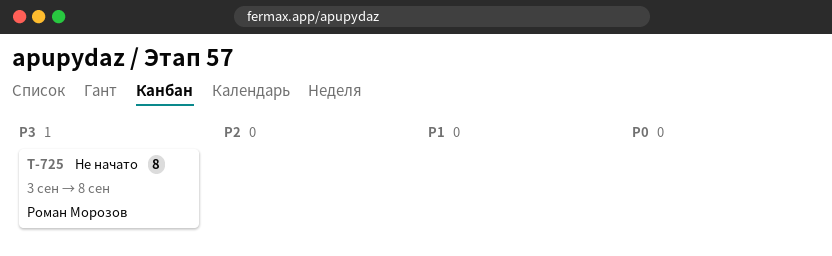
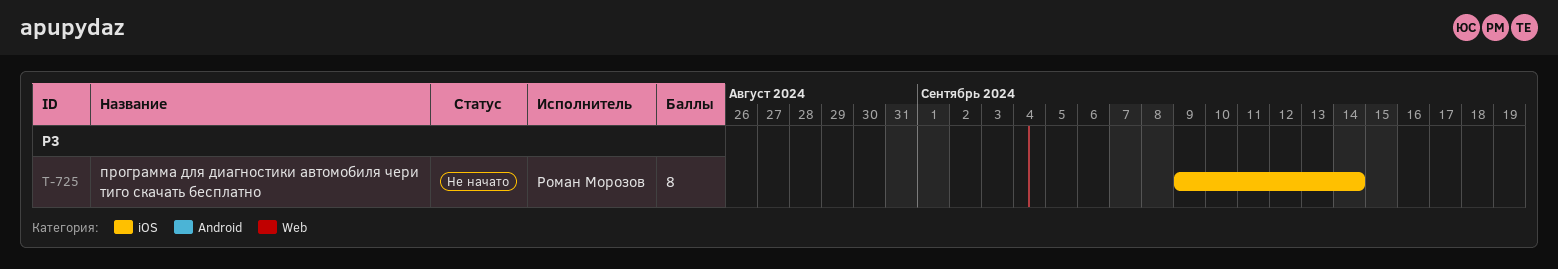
T-725, start: Sep 3 -> Sep 9
T-725, due: Sep 8 -> Sep 14

